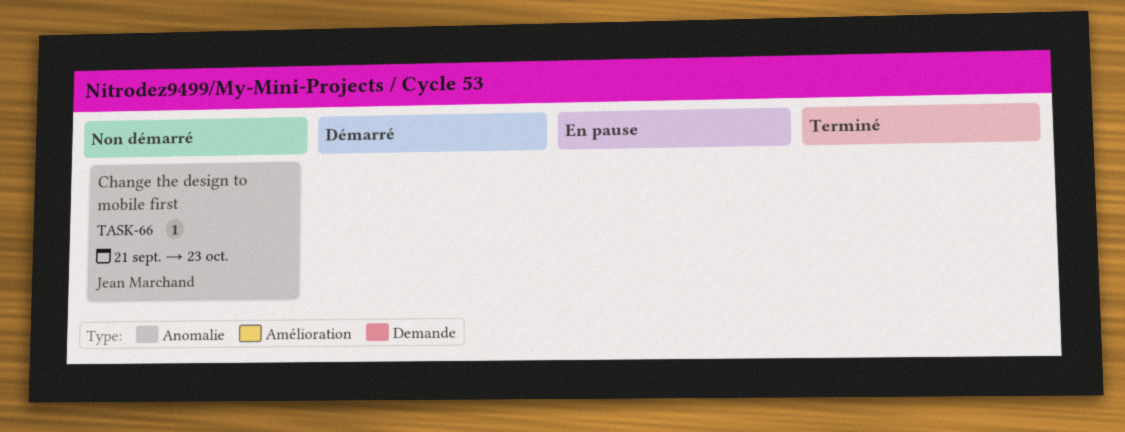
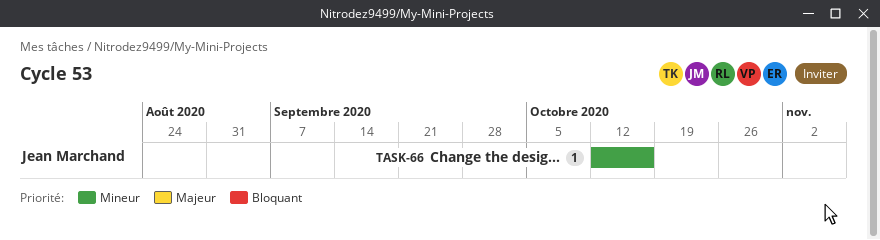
TASK-66, start: Sep 21 -> Oct 12
TASK-66, due: Oct 23 -> Oct 16

